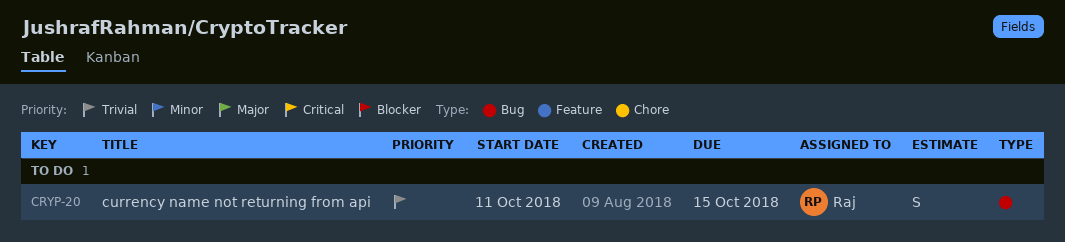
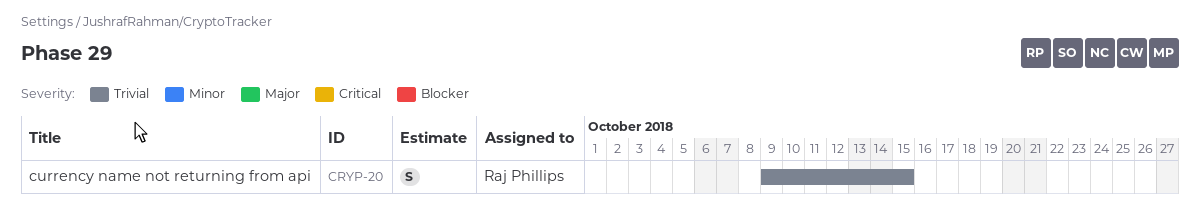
CRYP-20, start: Oct 11 -> Oct 9

